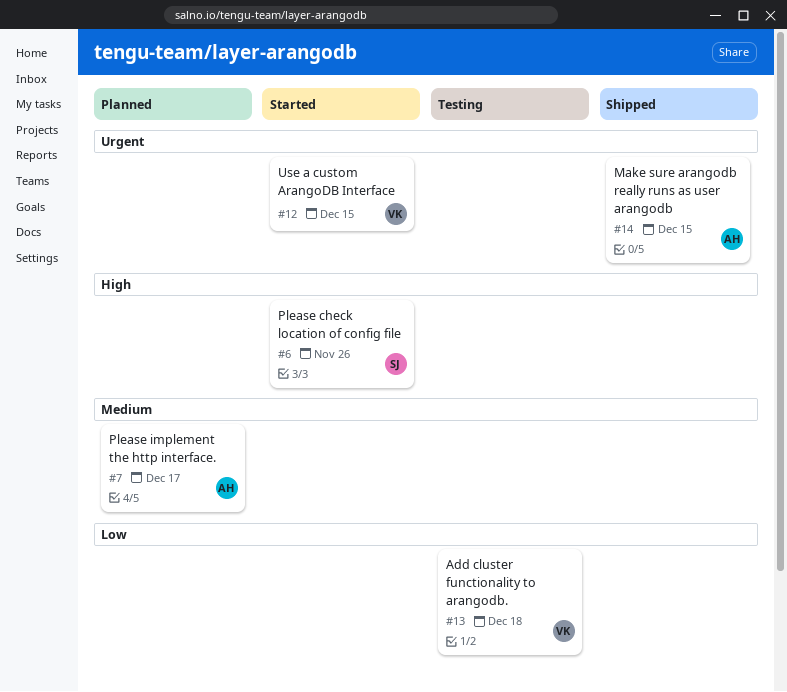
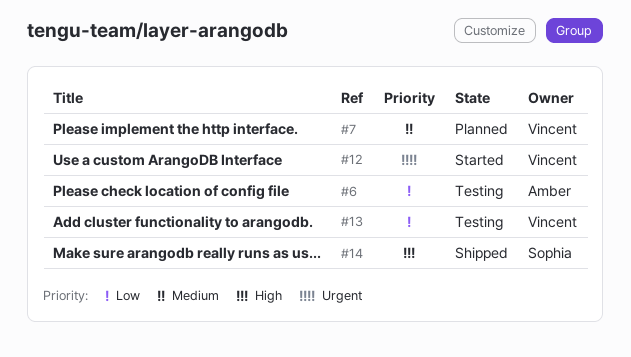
#6, status: Started -> Testing
#6, owner: Sophia -> Amber
#6, priority: High -> Low
#7, owner: Amber -> Vincent
#14, owner: Amber -> Sophia
#14, priority: Urgent -> High

